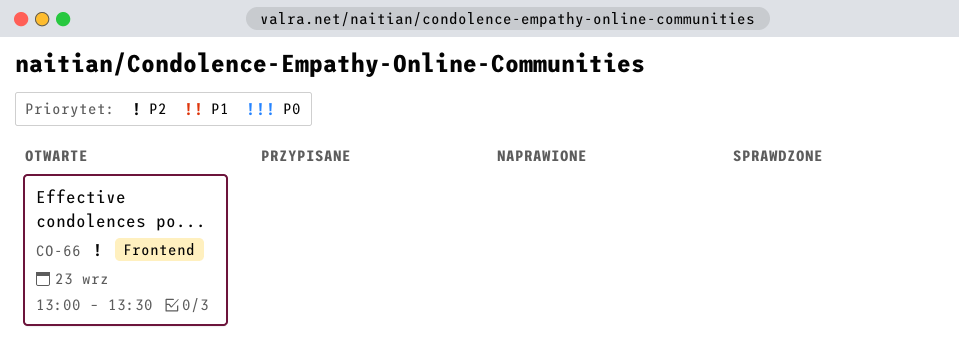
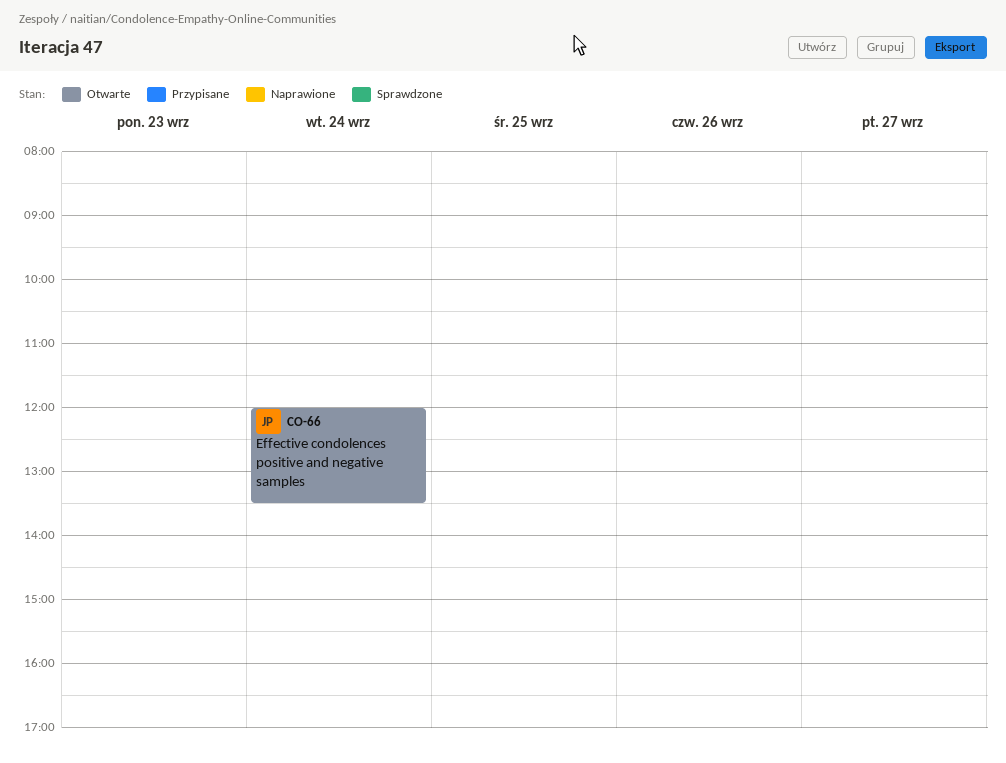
CO-66, day: Sep 23 -> Sep 24
CO-66, begins: 13:00 -> 12:00

